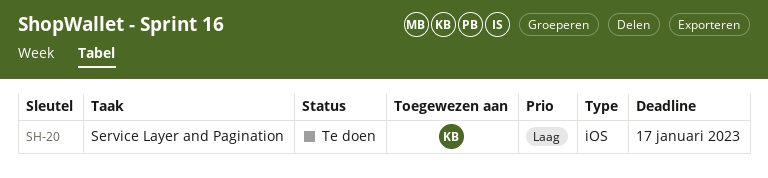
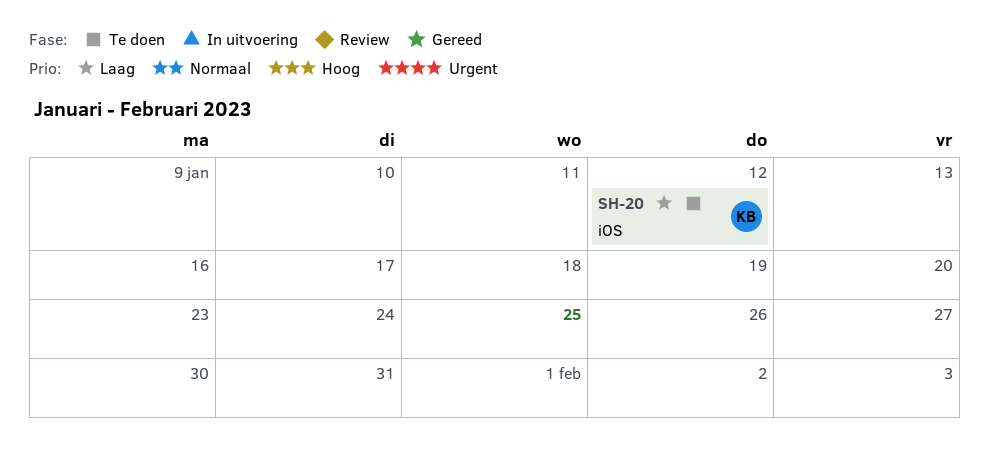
SH-20, due: Jan 17 -> Jan 12

